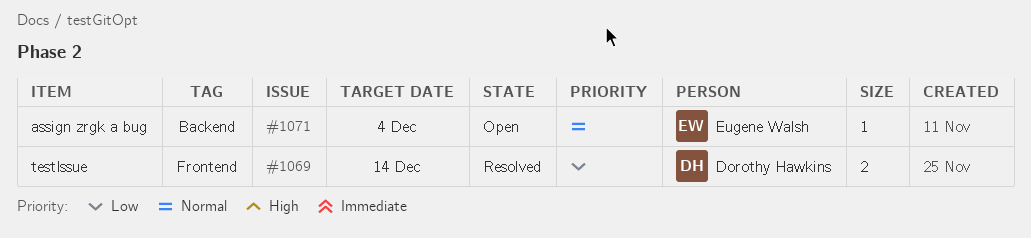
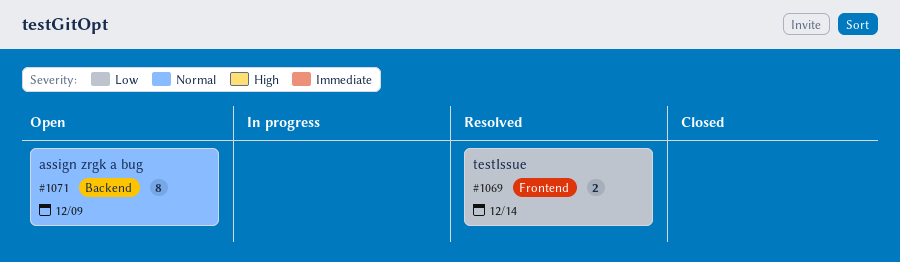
#1071, estimate: 1 -> 8
#1071, due: Dec 4 -> Dec 9

